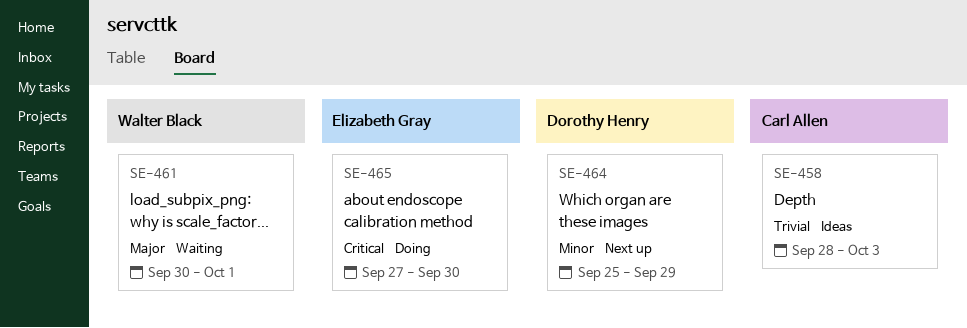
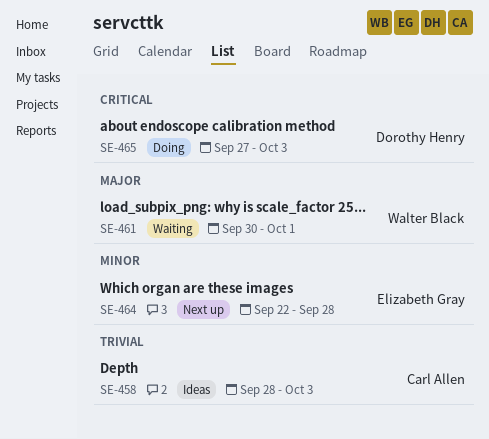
SE-464, owner: Dorothy Henry -> Elizabeth Gray
SE-464, start: Sep 25 -> Sep 22
SE-464, due: Sep 29 -> Sep 28
SE-465, owner: Elizabeth Gray -> Dorothy Henry
SE-465, due: Sep 30 -> Oct 3

